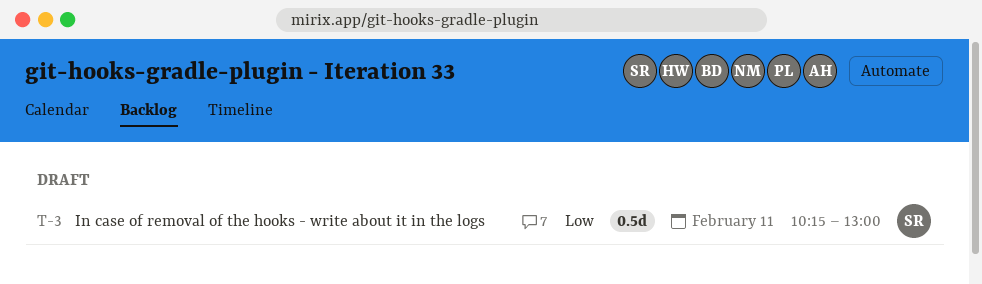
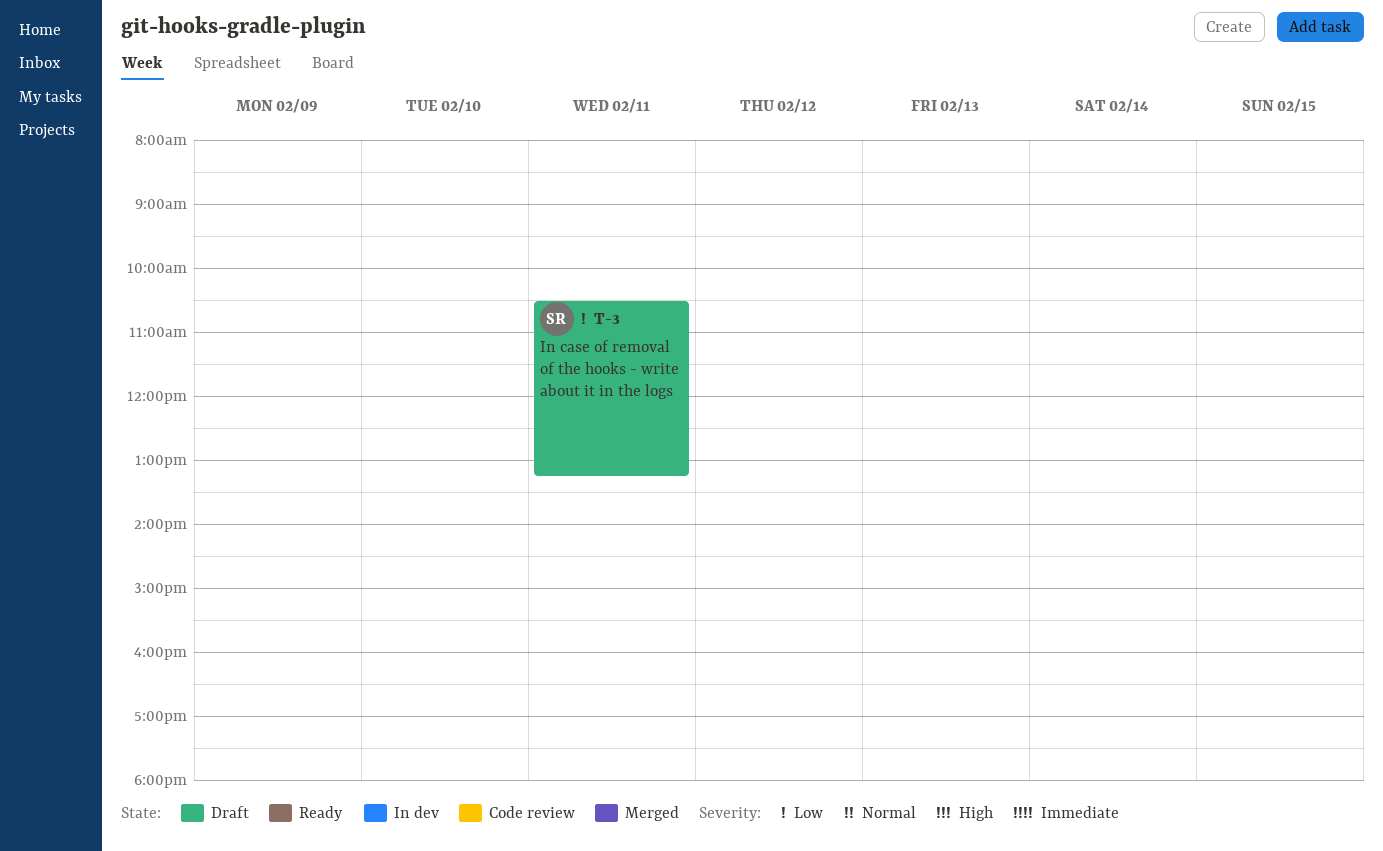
T-3, begins: 10:15 -> 10:30
T-3, ends: 13:00 -> 13:15

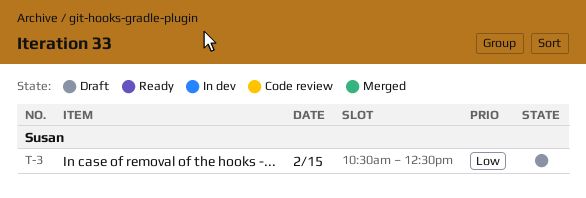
T-3, day: Feb 11 -> Feb 15
T-3, ends: 13:15 -> 12:30

